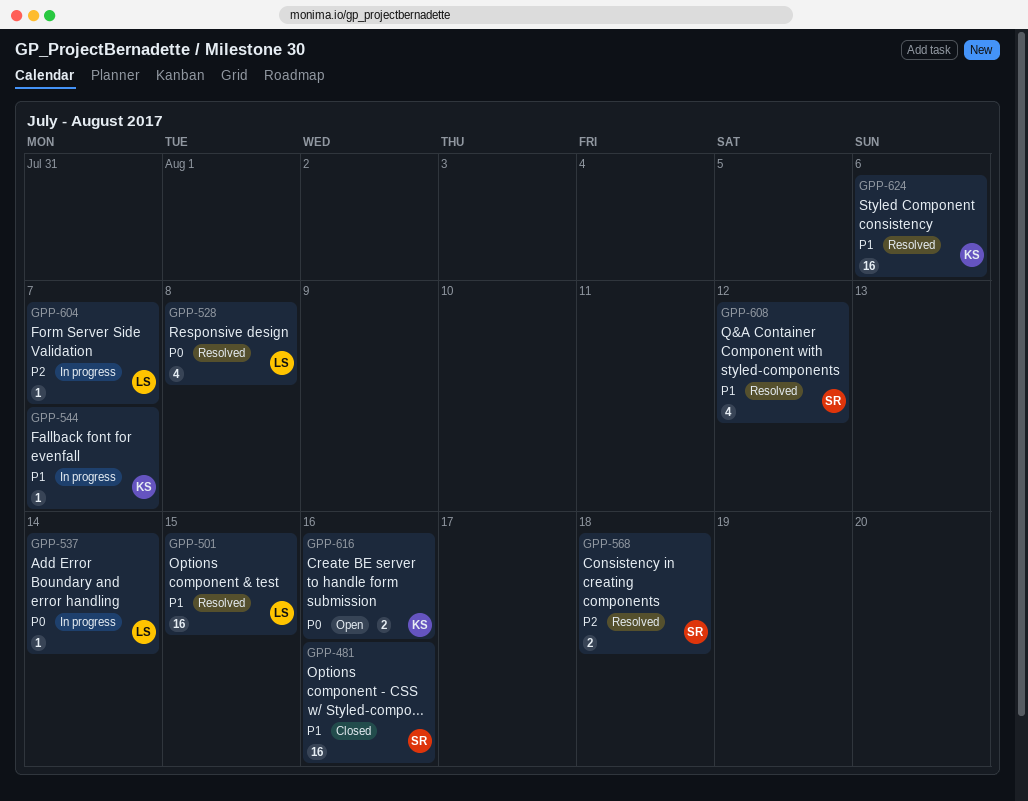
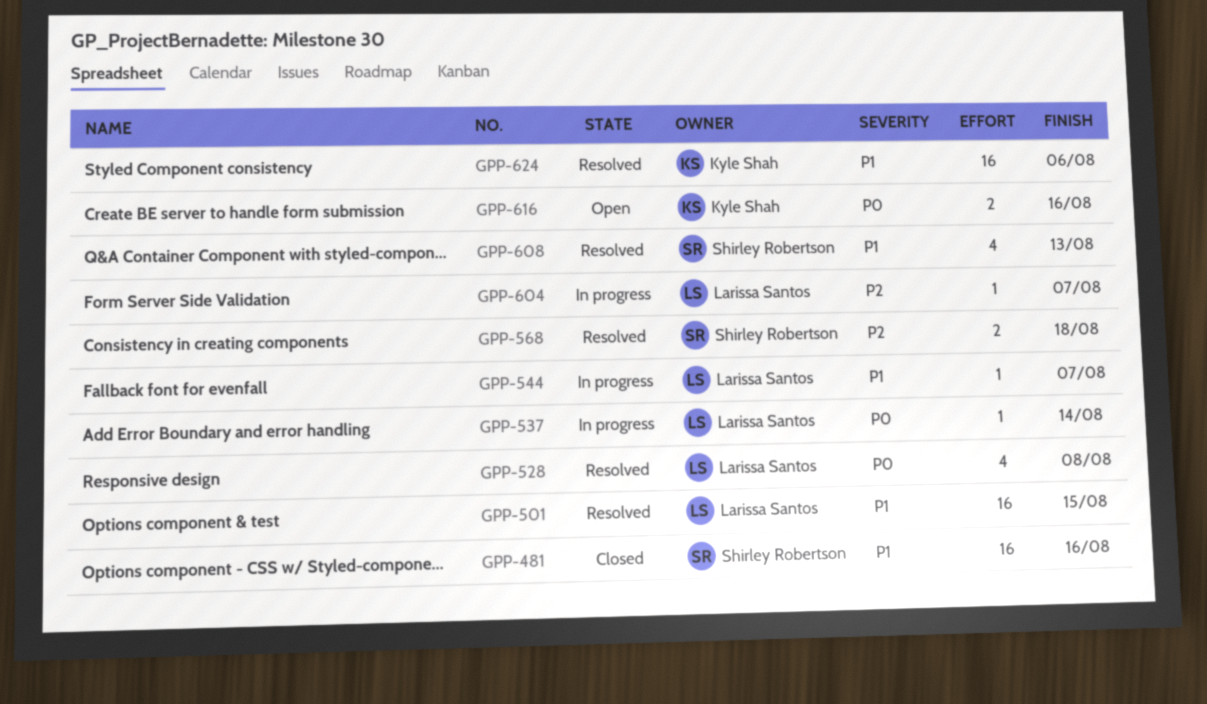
GPP-544, owner: Kyle Shah -> Larissa Santos
GPP-608, due: Aug 12 -> Aug 13

